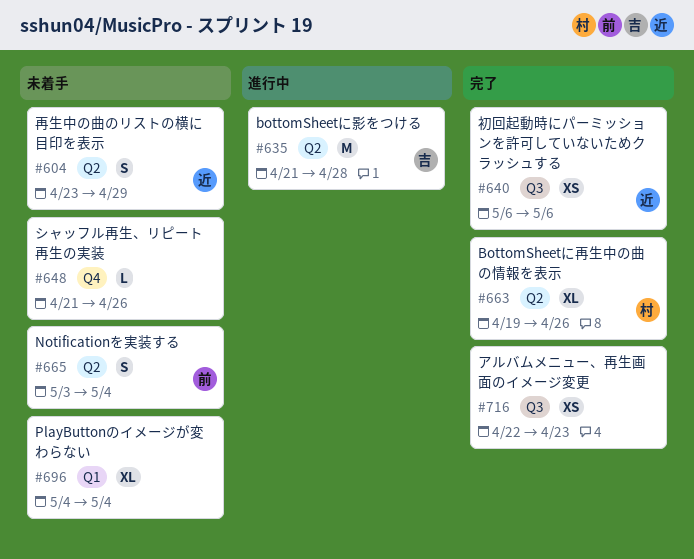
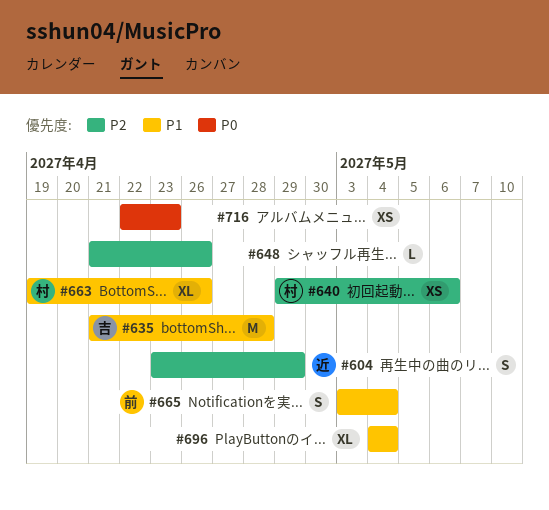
#640, owner: 近 -> 村
#640, start: May 6 -> Apr 29

